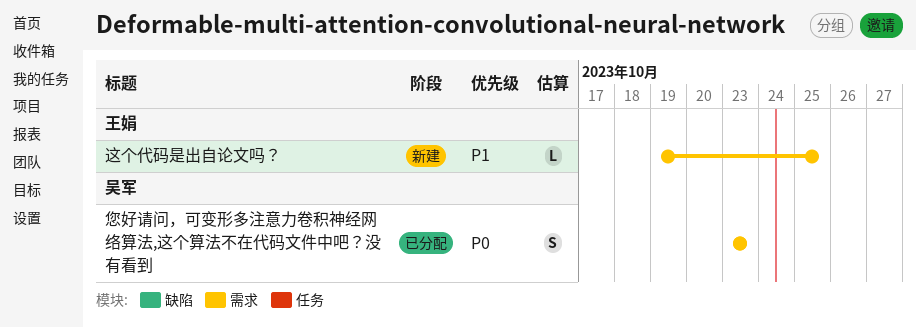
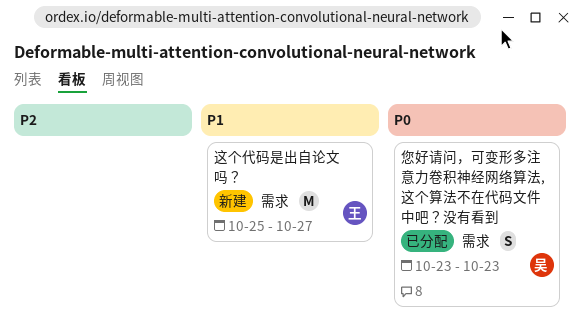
这个代码是出自论文吗？, estimate: L -> M
这个代码是出自论文吗？, start: Oct 19 -> Oct 25
这个代码是出自论文吗？, due: Oct 25 -> Oct 27

